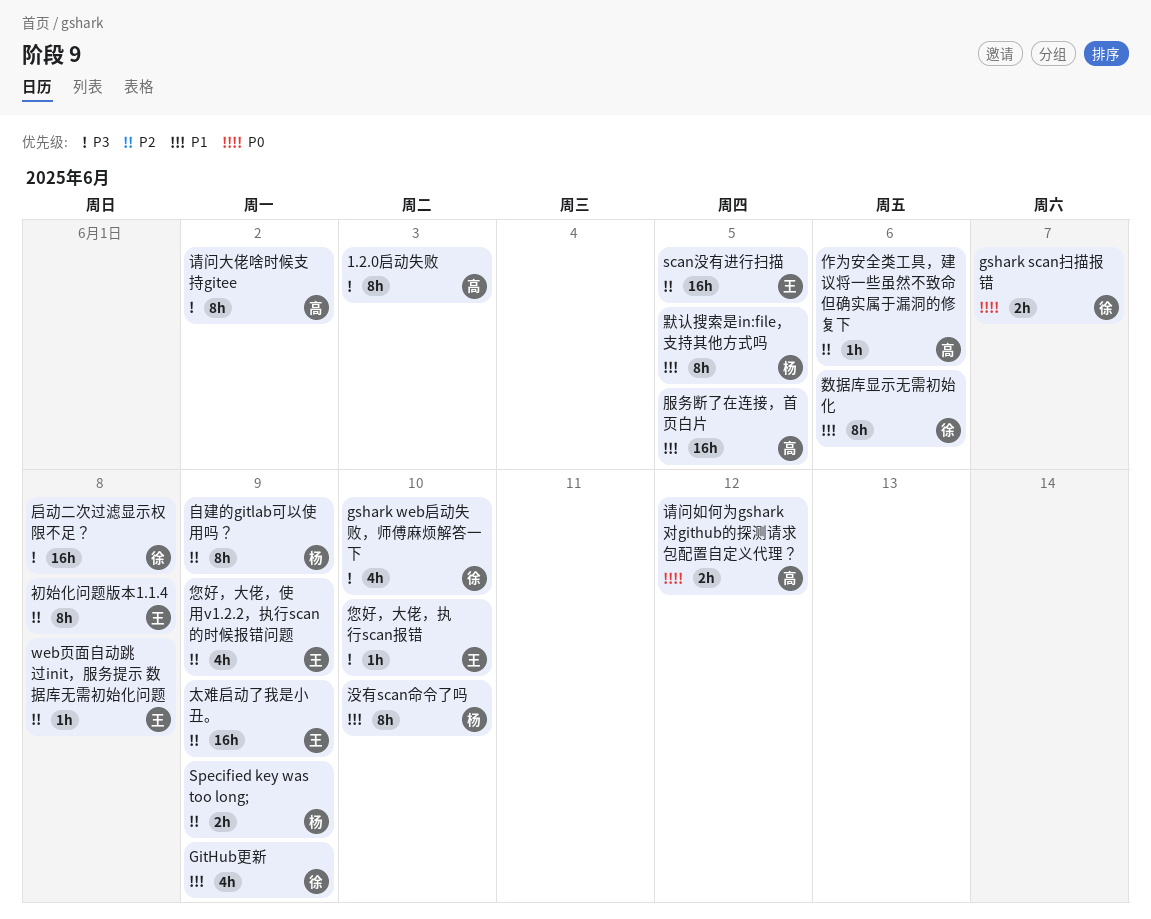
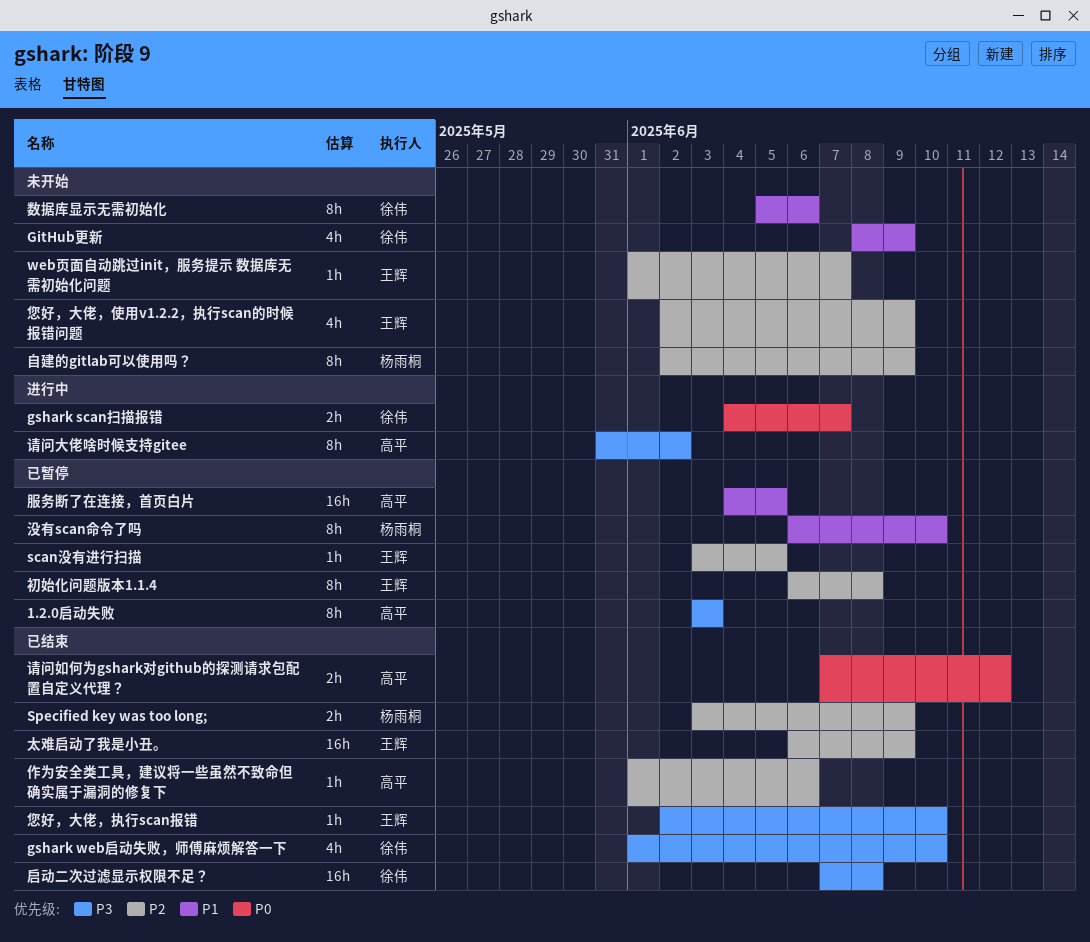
scan没有进行扫描, estimate: 16h -> 1h
web页面自动跳过init，服务提示 数据库无需初始化问题, due: Jun 8 -> Jun 7
默认搜索是in:file，支持其他方式吗: present -> none

